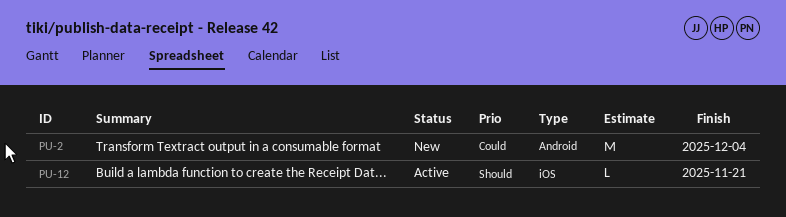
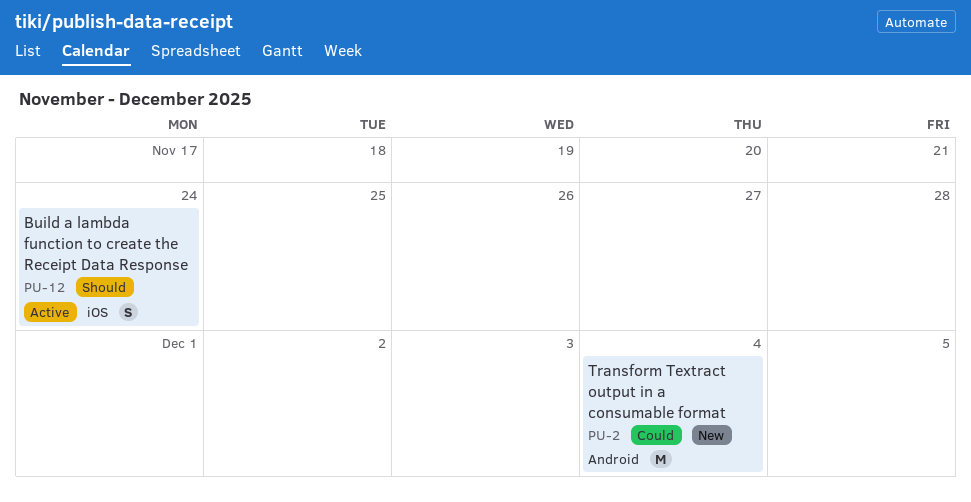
PU-12, estimate: L -> S
PU-12, due: Nov 21 -> Nov 24

